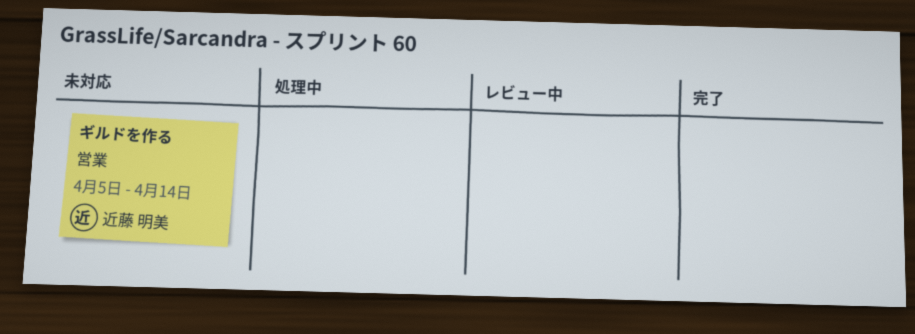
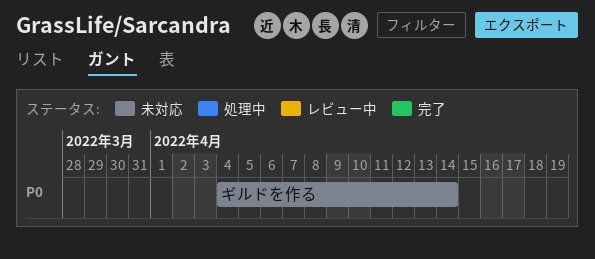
ギルドを作る, start: Apr 5 -> Apr 4

